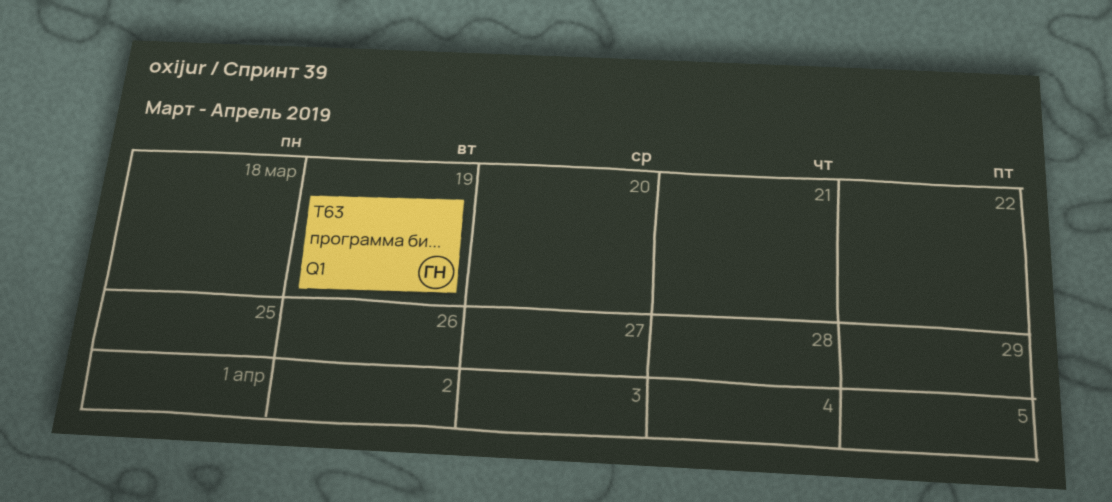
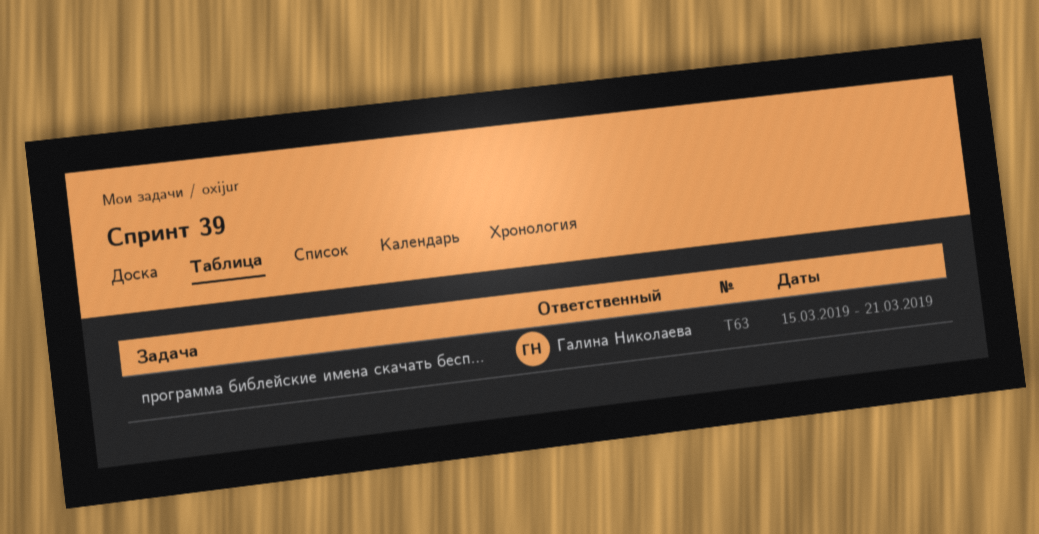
T63, due: Mar 19 -> Mar 21

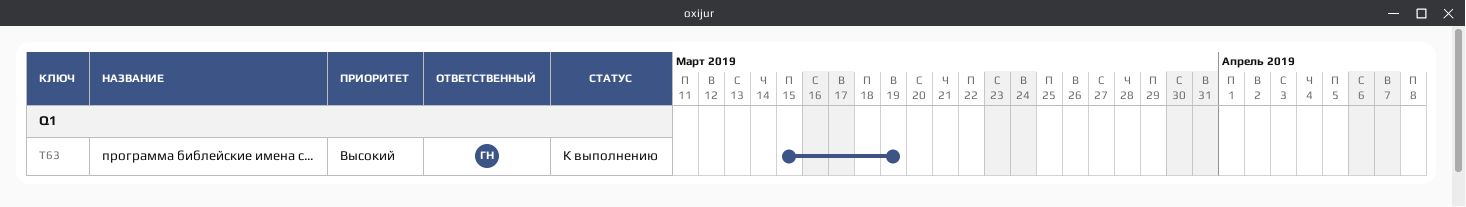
T63, due: Mar 21 -> Mar 19

